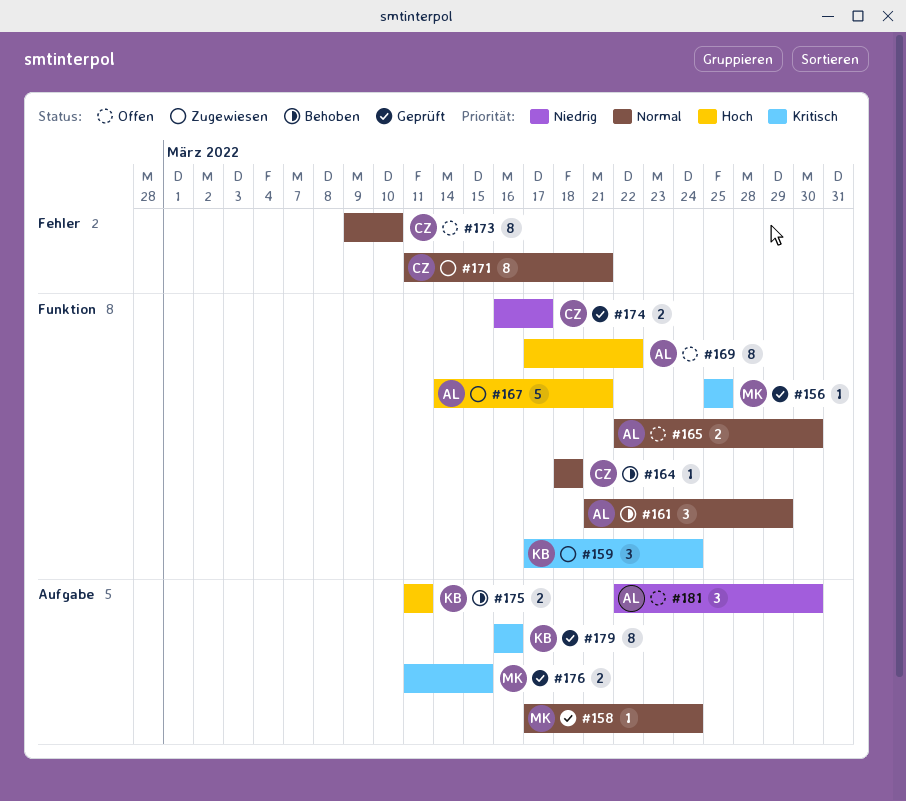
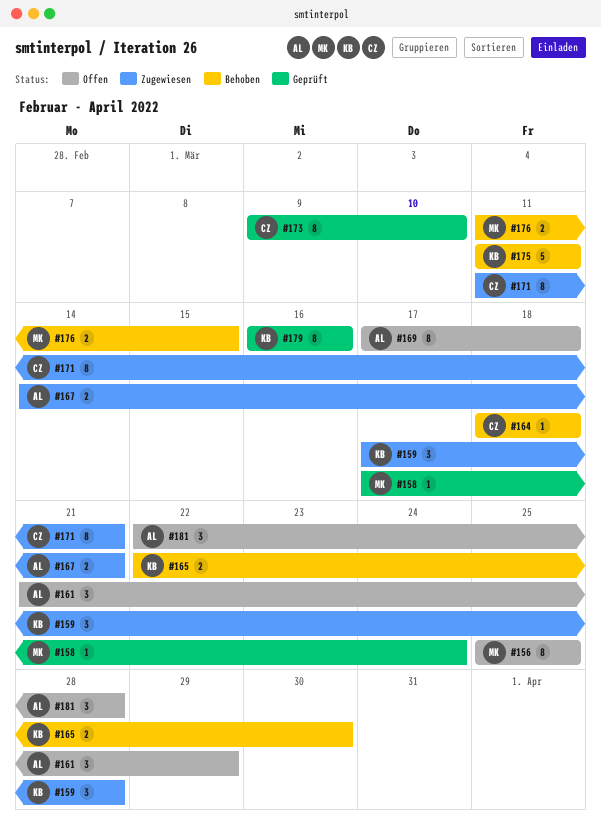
#156, status: Geprüft -> Offen
#156, estimate: 1 -> 8
#159, due: Mar 24 -> Mar 28
#161, status: Behoben -> Offen
#165, status: Offen -> Behoben
#165, owner: AL -> KB
#167, estimate: 5 -> 2
#169, due: Mar 22 -> Mar 18
#173, status: Offen -> Geprüft
#174: present -> none
#175, estimate: 2 -> 5
#176, status: Geprüft -> Behoben
#181, due: Mar 30 -> Mar 28

